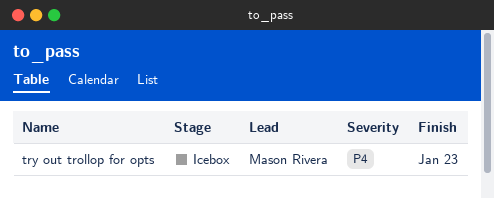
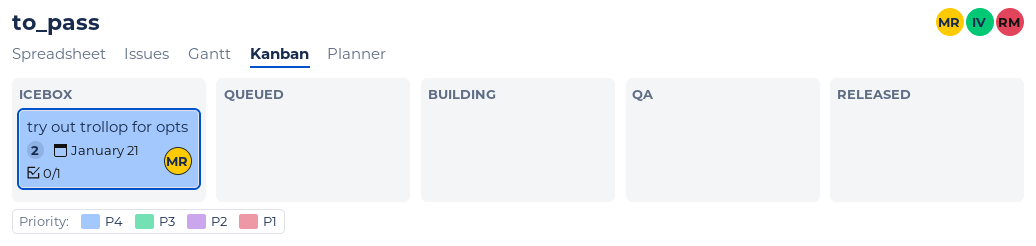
try out trollop for opts, due: Jan 23 -> Jan 21

